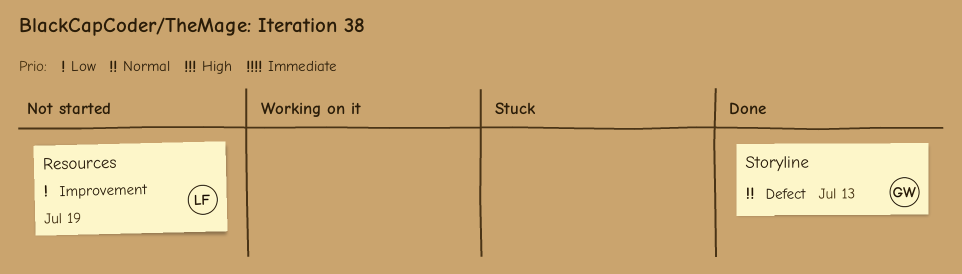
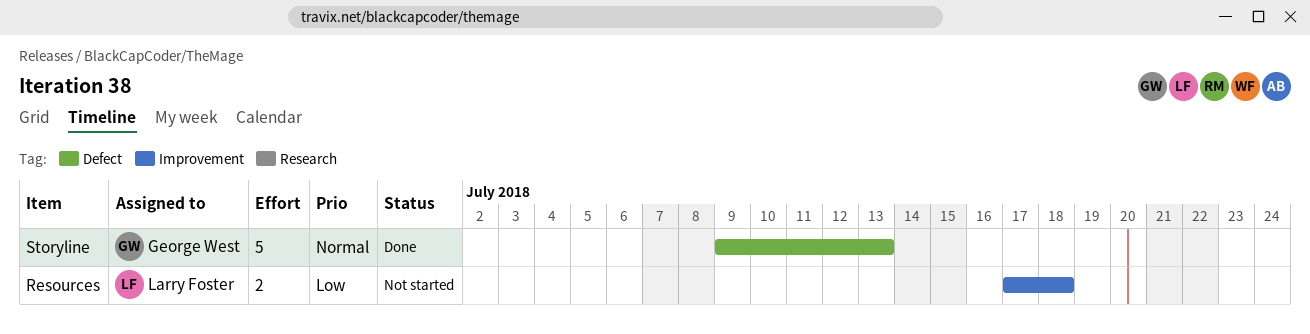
Resources, due: Jul 19 -> Jul 18

